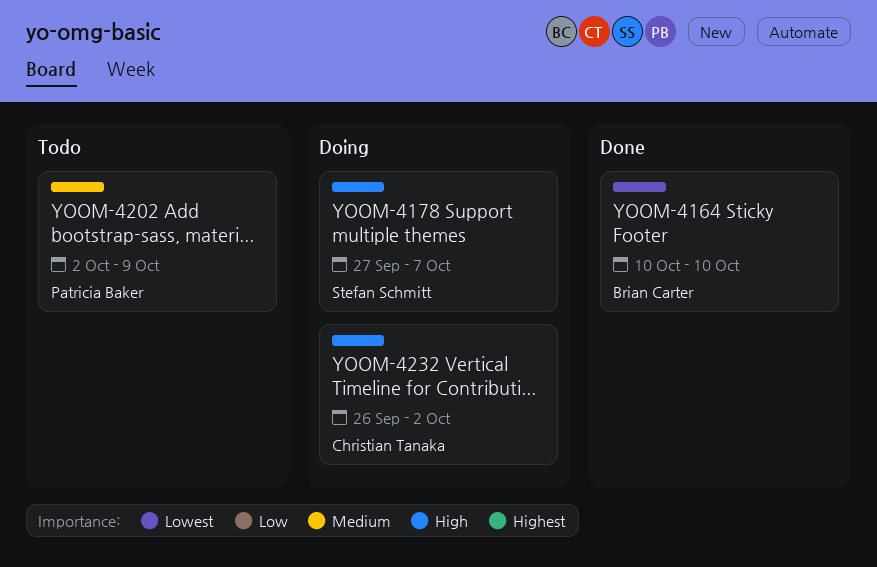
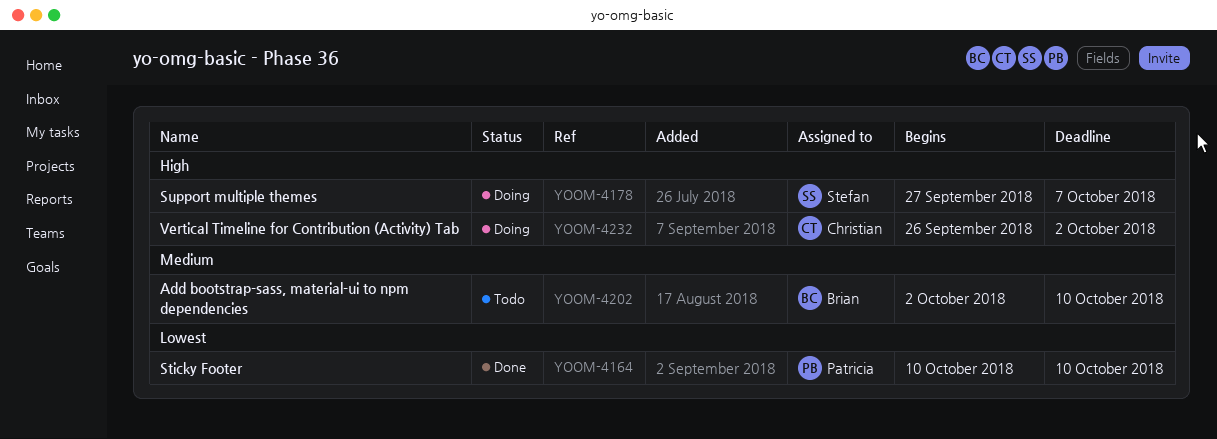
YOOM-4164, owner: Brian Carter -> Patricia Baker
YOOM-4202, owner: Patricia Baker -> Brian Carter
YOOM-4202, due: Oct 9 -> Oct 10

